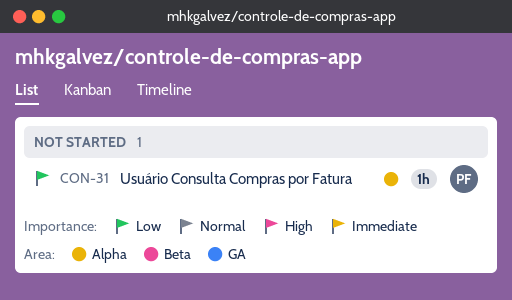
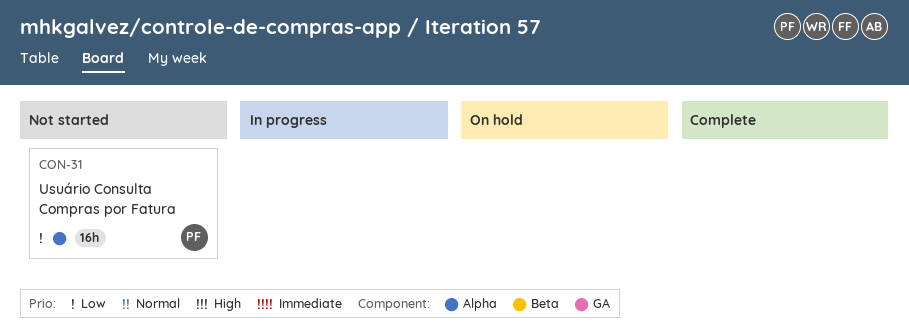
CON-31, estimate: 1h -> 16h

